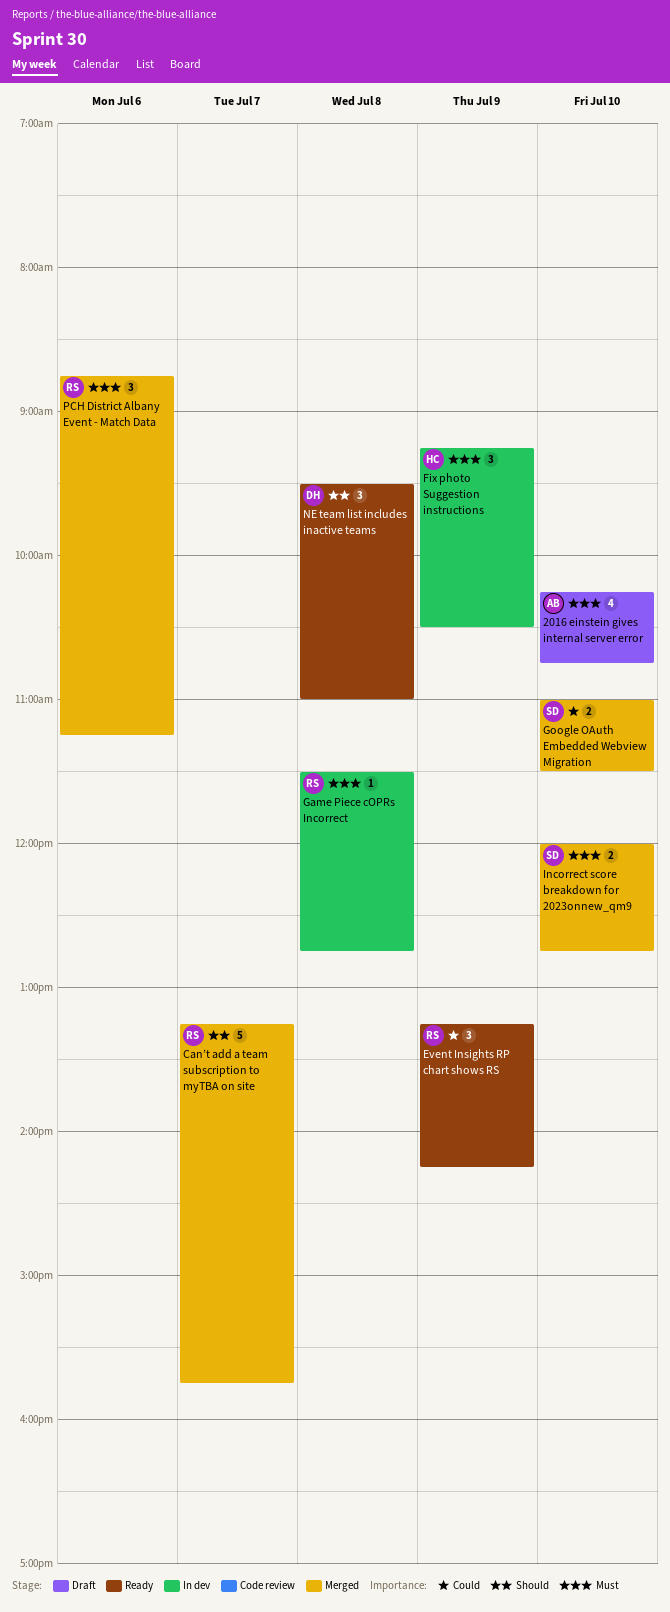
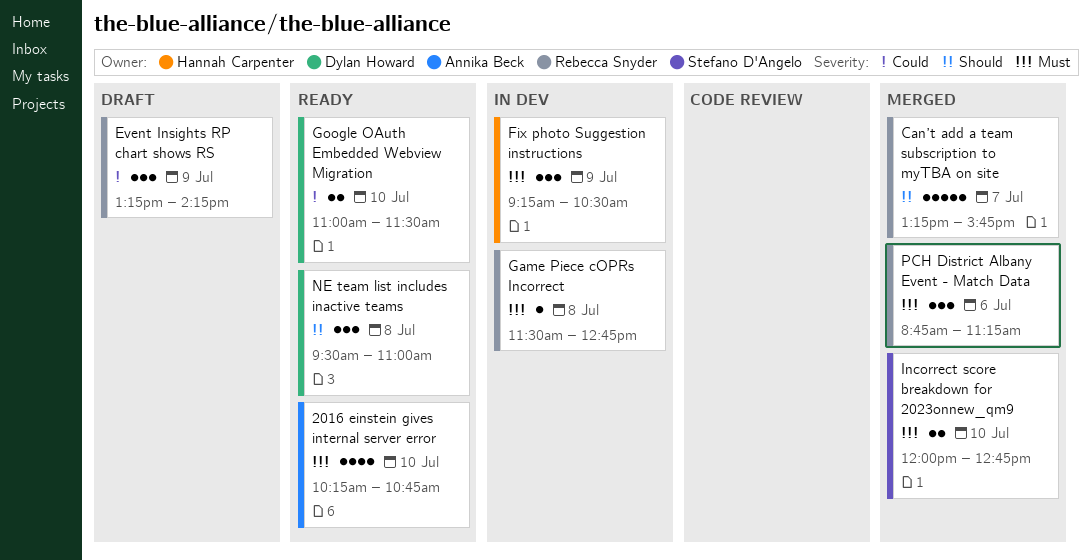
2016 einstein gives internal server error, status: Draft -> Ready
Event Insights RP chart shows RS, status: Ready -> Draft
Google OAuth Embedded Webview Migration, status: Merged -> Ready
Google OAuth Embedded Webview Migration, owner: Stefano D'Angelo -> Dylan Howard

